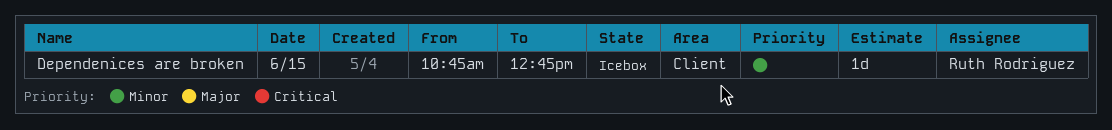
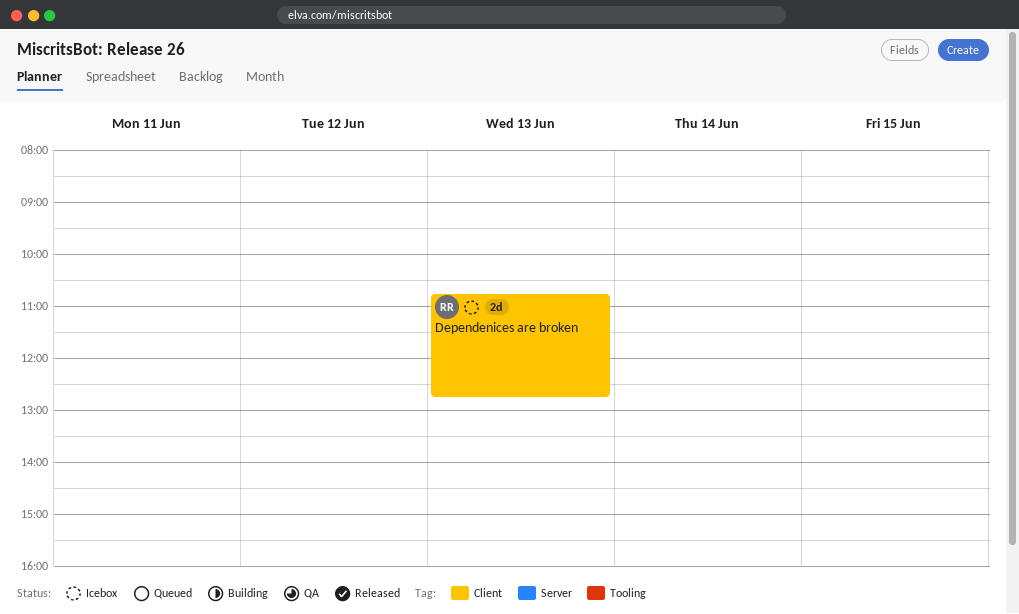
Dependenices are broken, estimate: 1d -> 2d
Dependenices are broken, day: Jun 15 -> Jun 13

